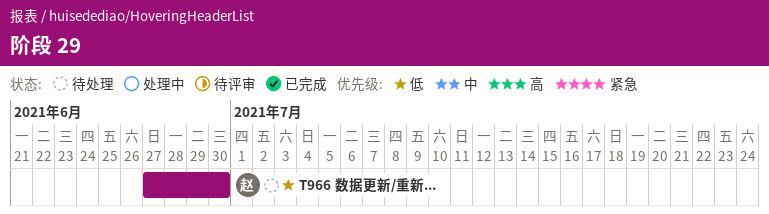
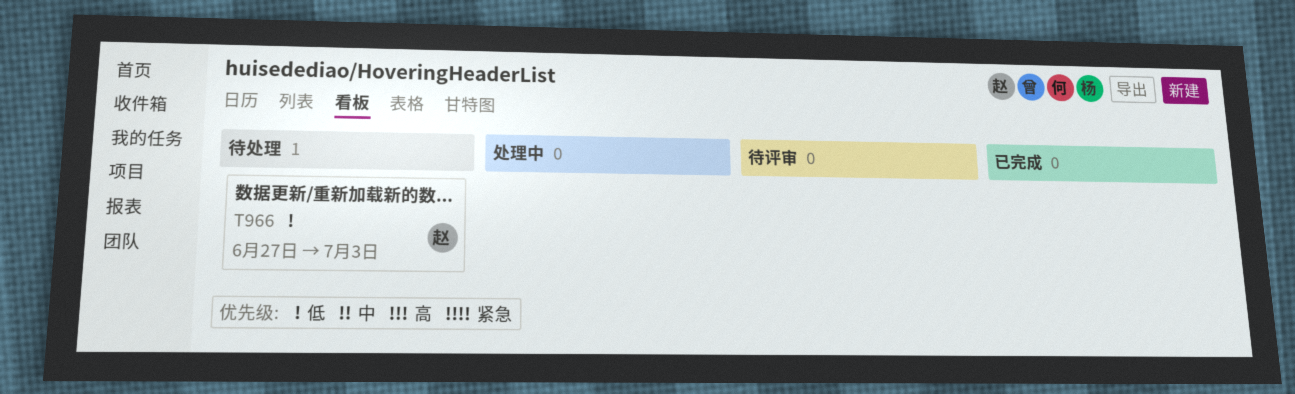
T966, due: Jun 30 -> Jul 3

